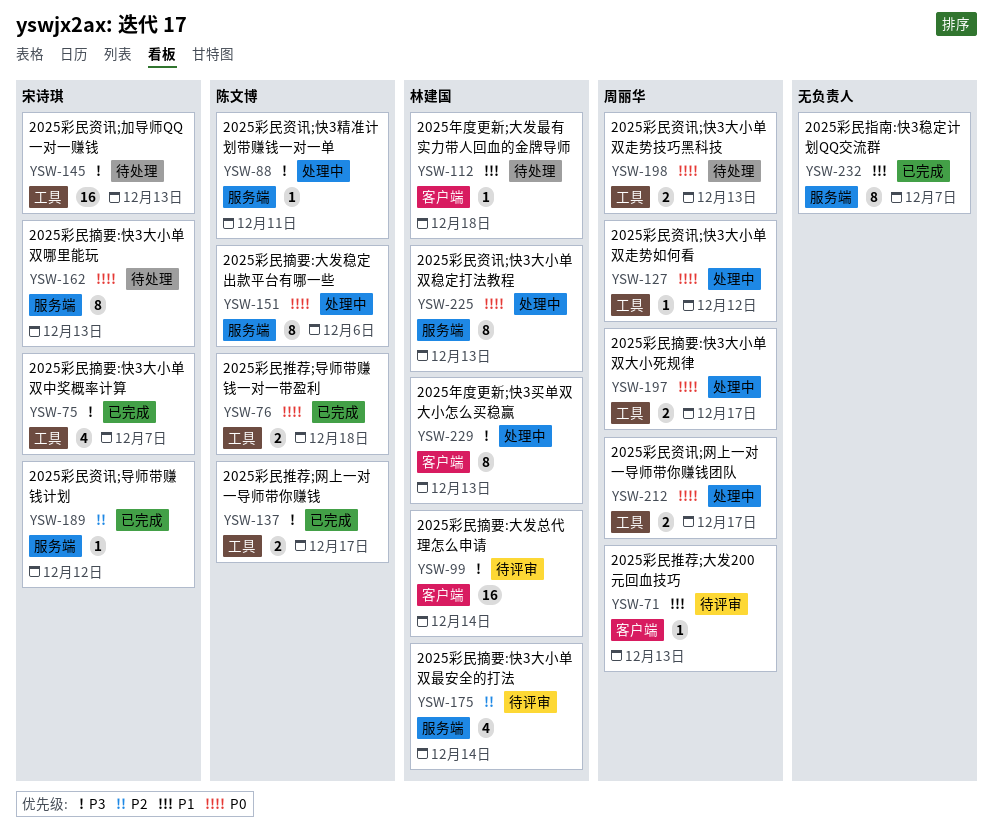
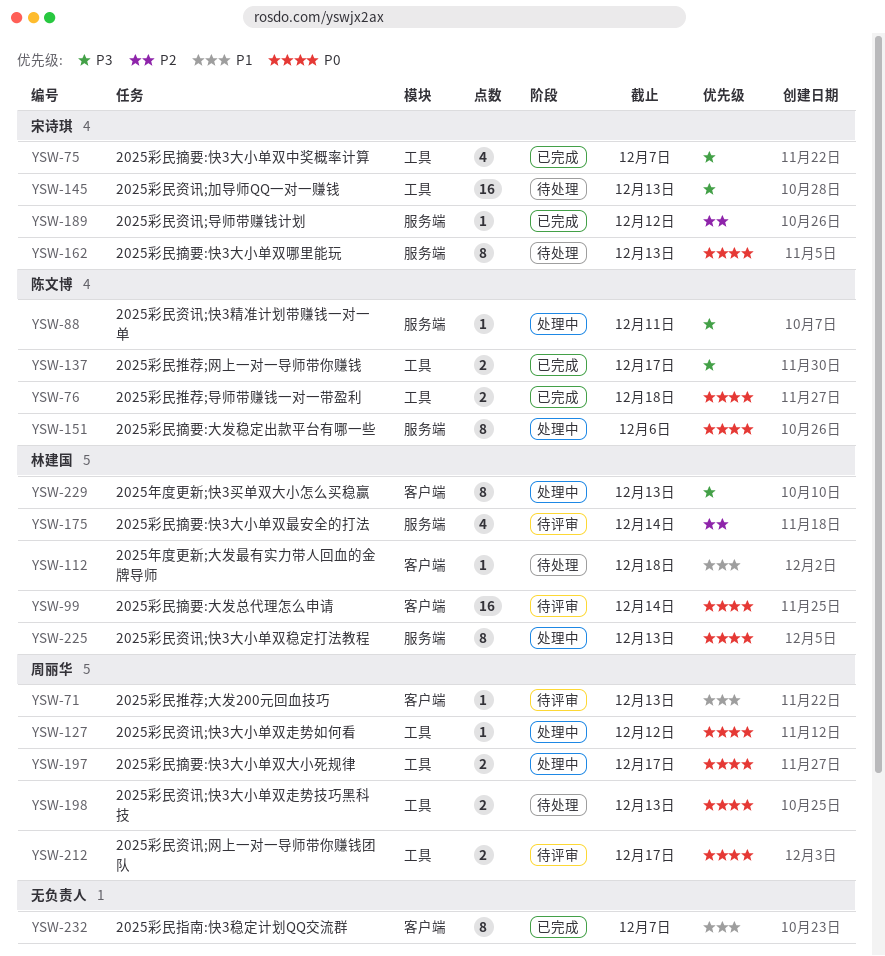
YSW-99, priority: P3 -> P0
YSW-212, status: 处理中 -> 待评审
YSW-232, label: 服务端 -> 客户端

